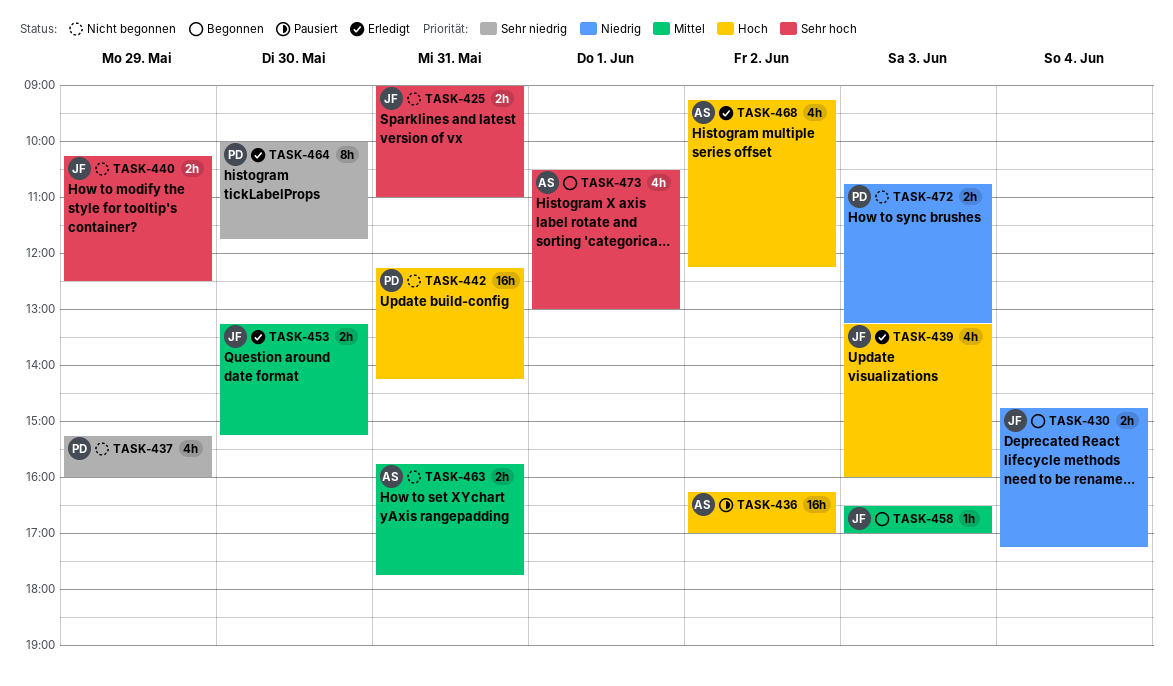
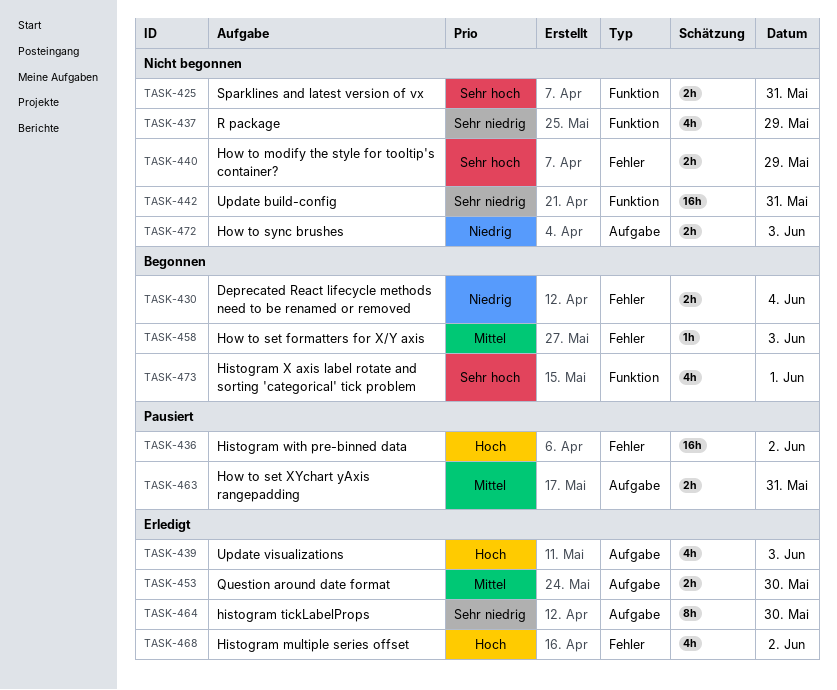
TASK-442, priority: Hoch -> Sehr niedrig
TASK-463, status: Nicht begonnen -> Pausiert

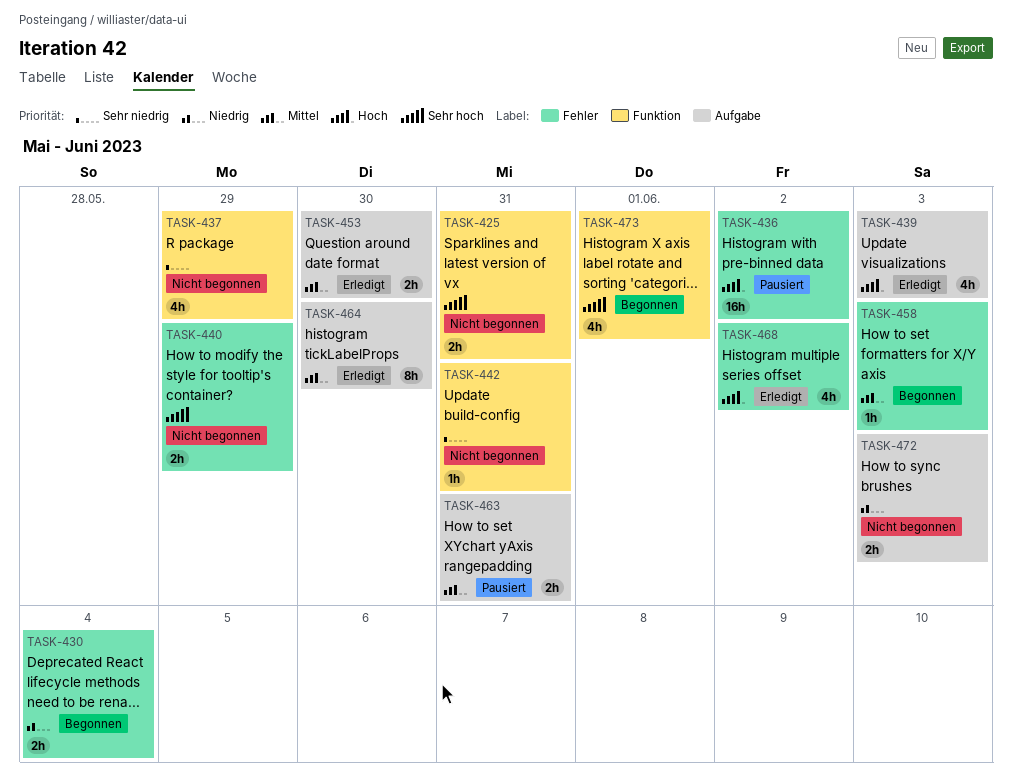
TASK-442, estimate: 16h -> 1h
TASK-464, priority: Sehr niedrig -> Mittel

